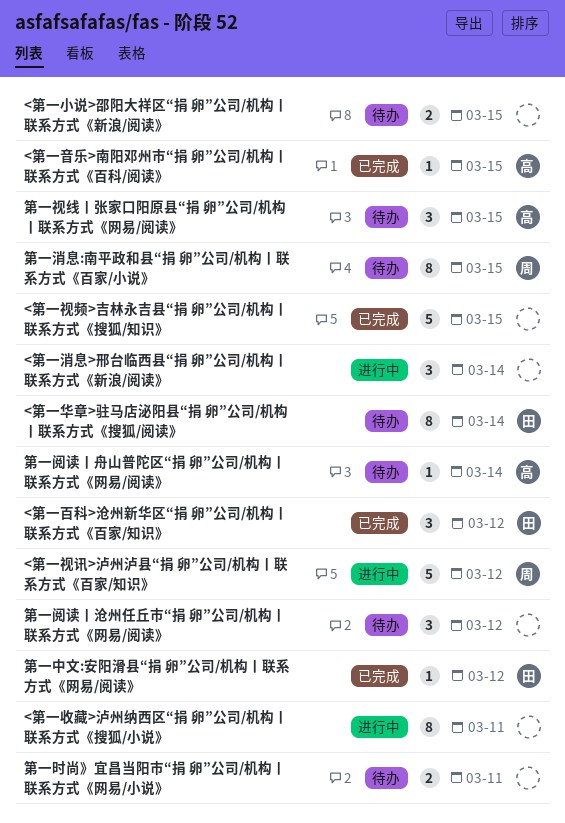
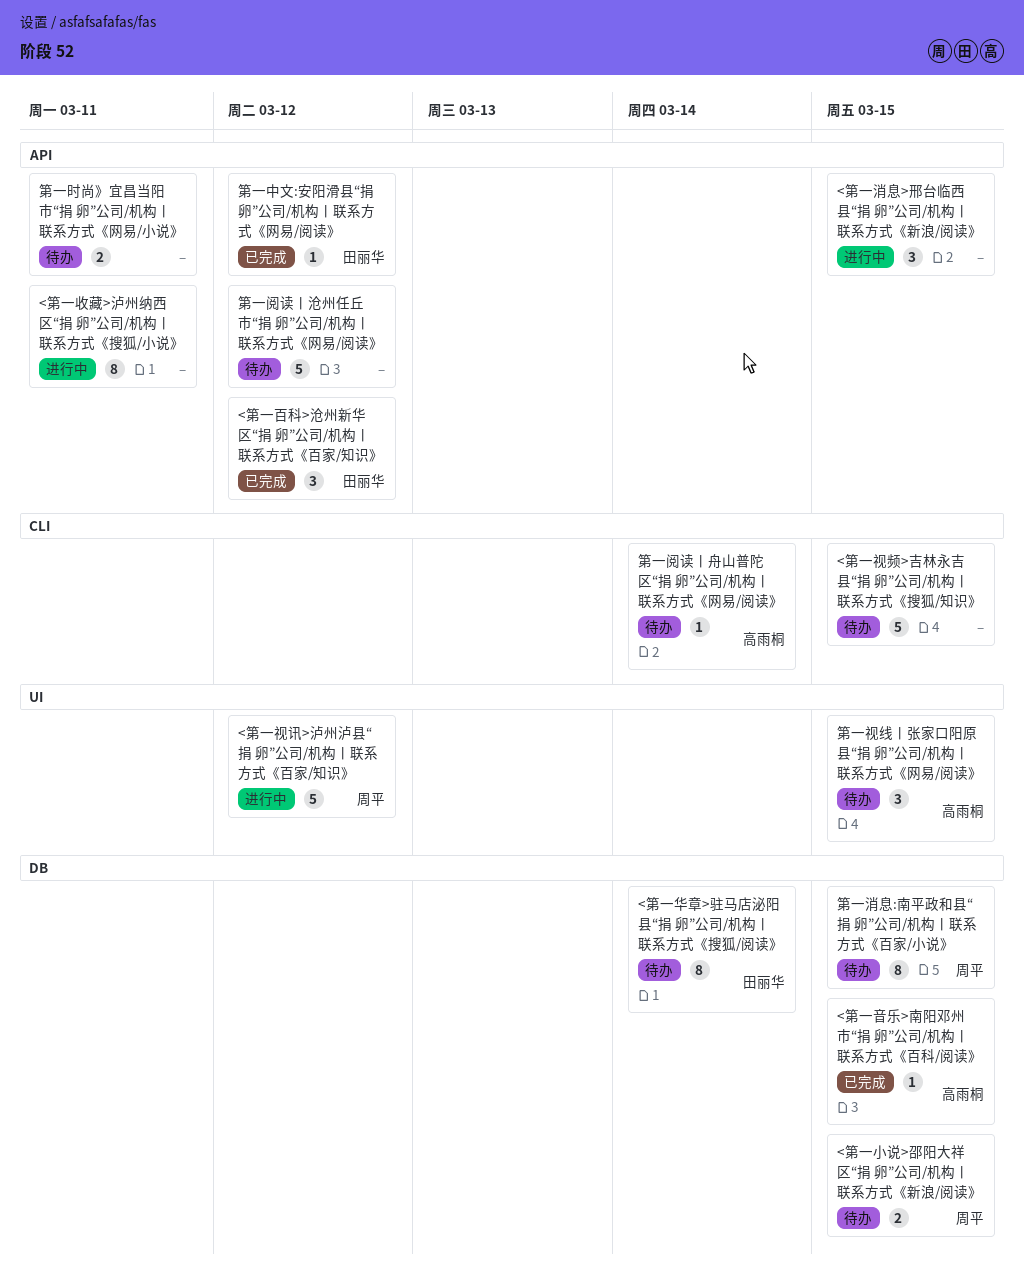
<第一小说>邵阳大祥区“捐 卵”公司/机构丨联系方式《新浪/阅读》, owner: none -> 周平
<第一消息>邢台临西县“捐 卵”公司/机构丨联系方式《新浪/阅读》, due: Mar 14 -> Mar 15
<第一视频>吉林永吉县“捐 卵”公司/机构丨联系方式《搜狐/知识》, status: 已完成 -> 待办
第一阅读丨沧州任丘市“捐 卵”公司/机构丨联系方式《网易/阅读》, estimate: 3 -> 5

